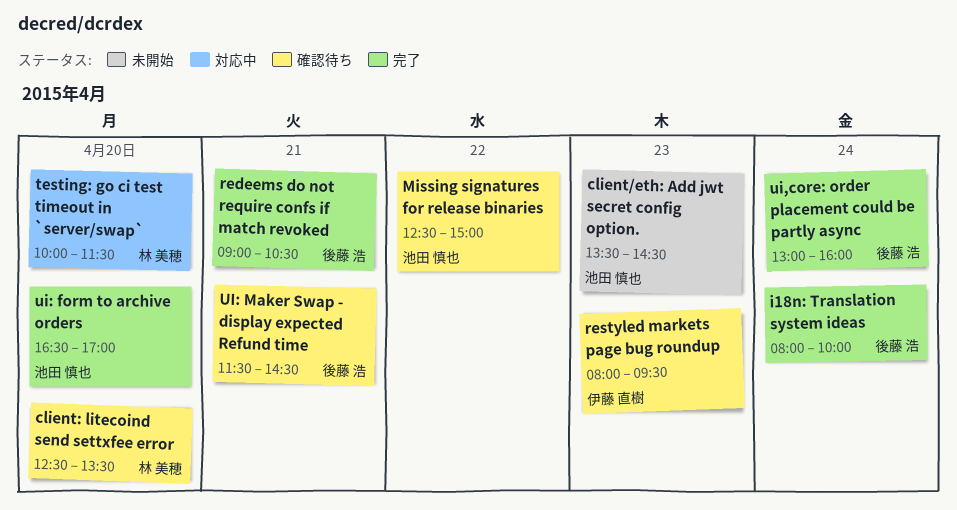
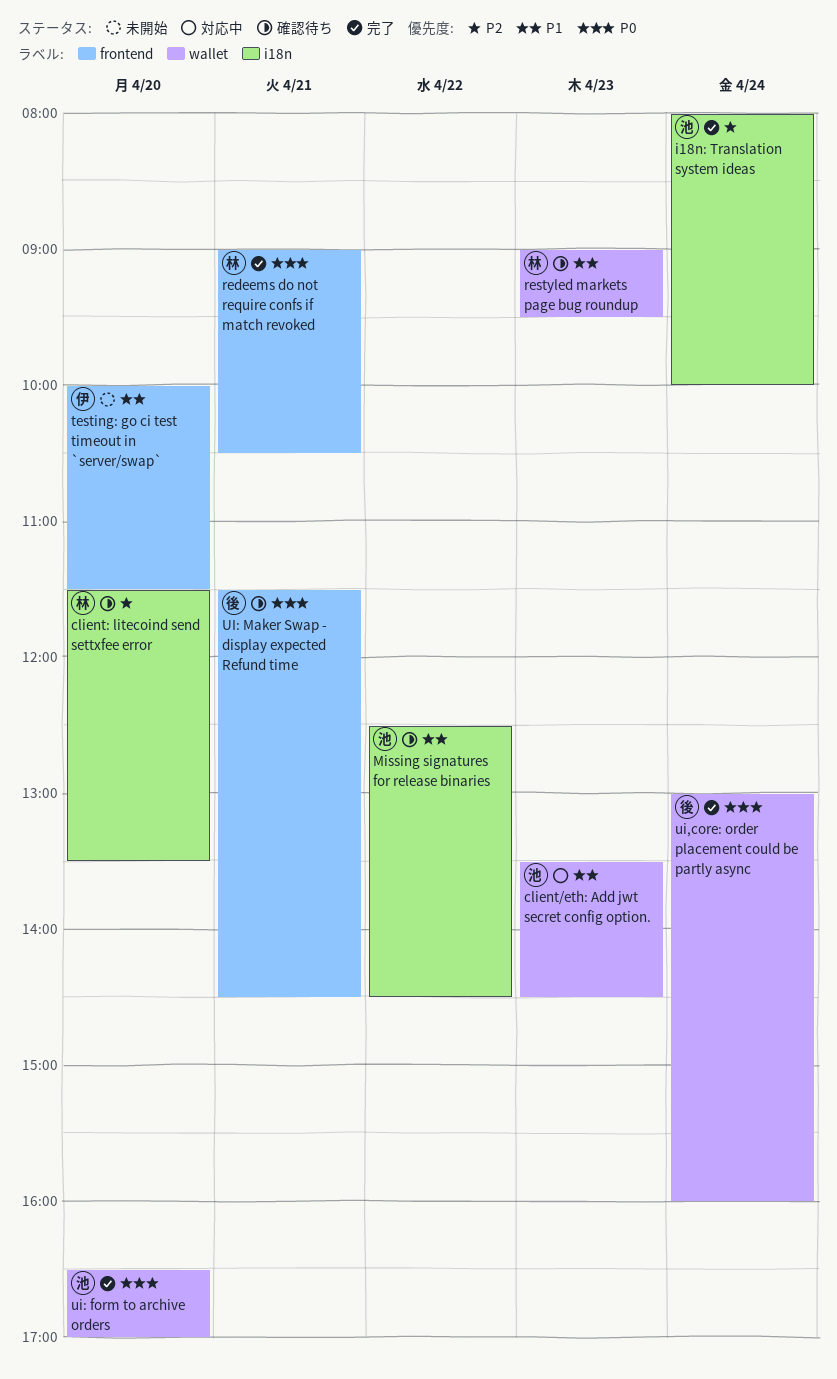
client/eth: Add jwt secret config option., status: 未開始 -> 対応中
client: litecoind send settxfee error, begins: 12:30 -> 11:30
i18n: Translation system ideas, owner: 後藤 浩 -> 池田 慎也
Missing signatures for release binaries, ends: 15:00 -> 14:30
redeems do not require confs if match revoked, owner: 後藤 浩 -> 林 美穂
restyled markets page bug roundup, owner: 伊藤 直樹 -> 林 美穂
restyled markets page bug roundup, begins: 08:00 -> 09:00
testing: go ci test timeout in `server/swap`, status: 対応中 -> 未開始
testing: go ci test timeout in `server/swap`, owner: 林 美穂 -> 伊藤 直樹

